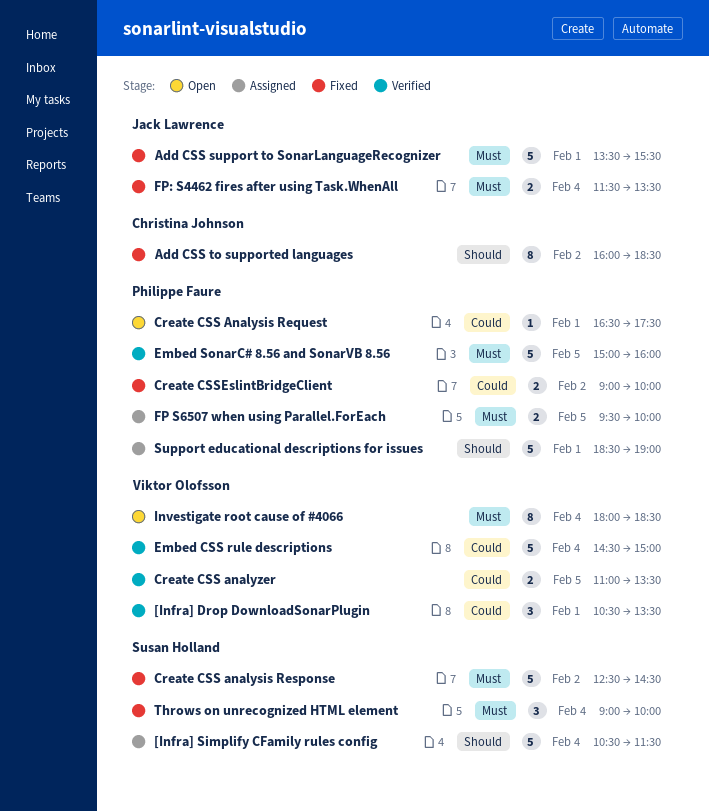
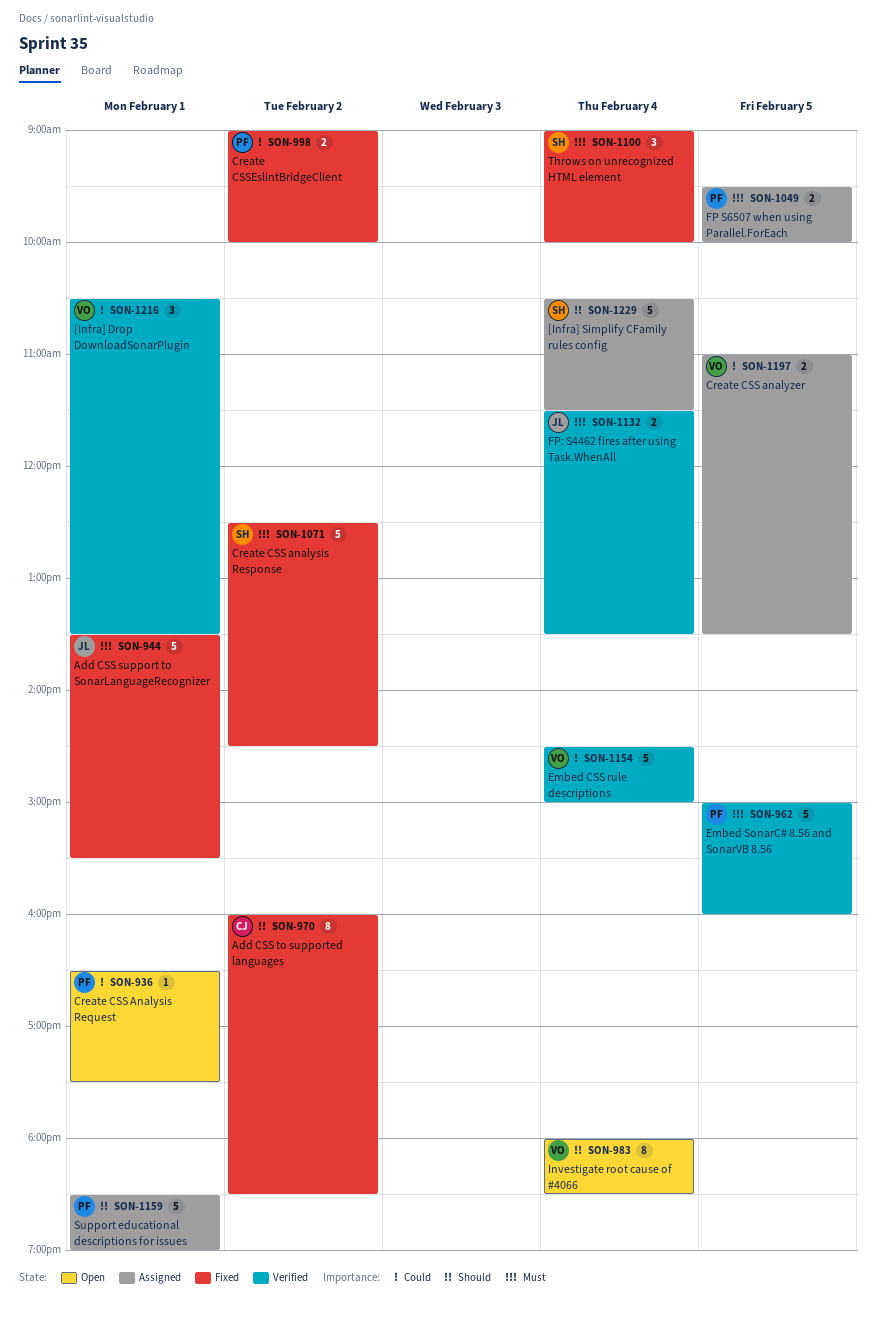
Create CSS analyzer, status: Verified -> Assigned
FP: S4462 fires after using Task.WhenAll, status: Fixed -> Verified
Investigate root cause of #4066, priority: Must -> Should

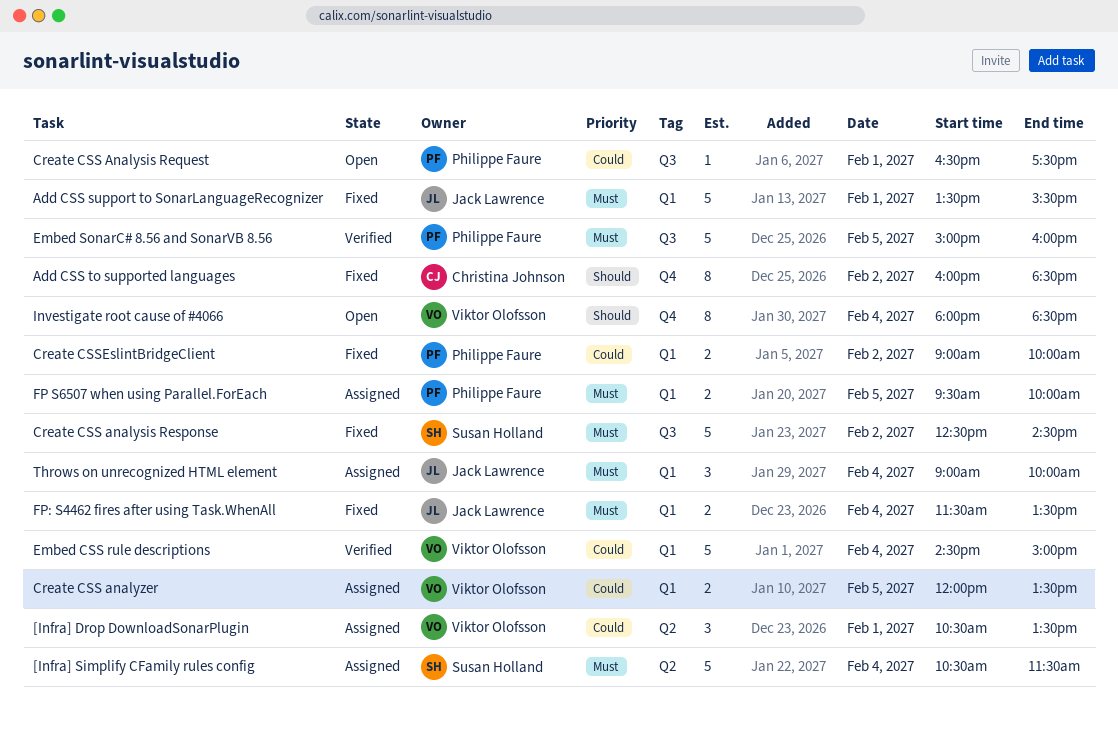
[Infra] Drop DownloadSonarPlugin, status: Verified -> Assigned
[Infra] Simplify CFamily rules config, priority: Should -> Must
Create CSS analyzer, begins: 11:00 -> 12:00
FP: S4462 fires after using Task.WhenAll, status: Verified -> Fixed
Support educational descriptions for issues: present -> none
Throws on unrecognized HTML element, status: Fixed -> Assigned
Throws on unrecognized HTML element, owner: Susan Holland -> Jack Lawrence

